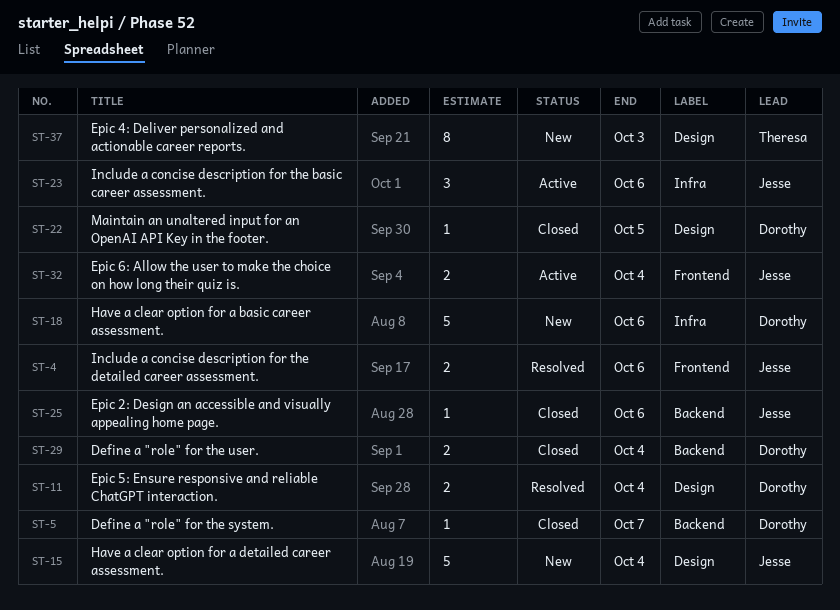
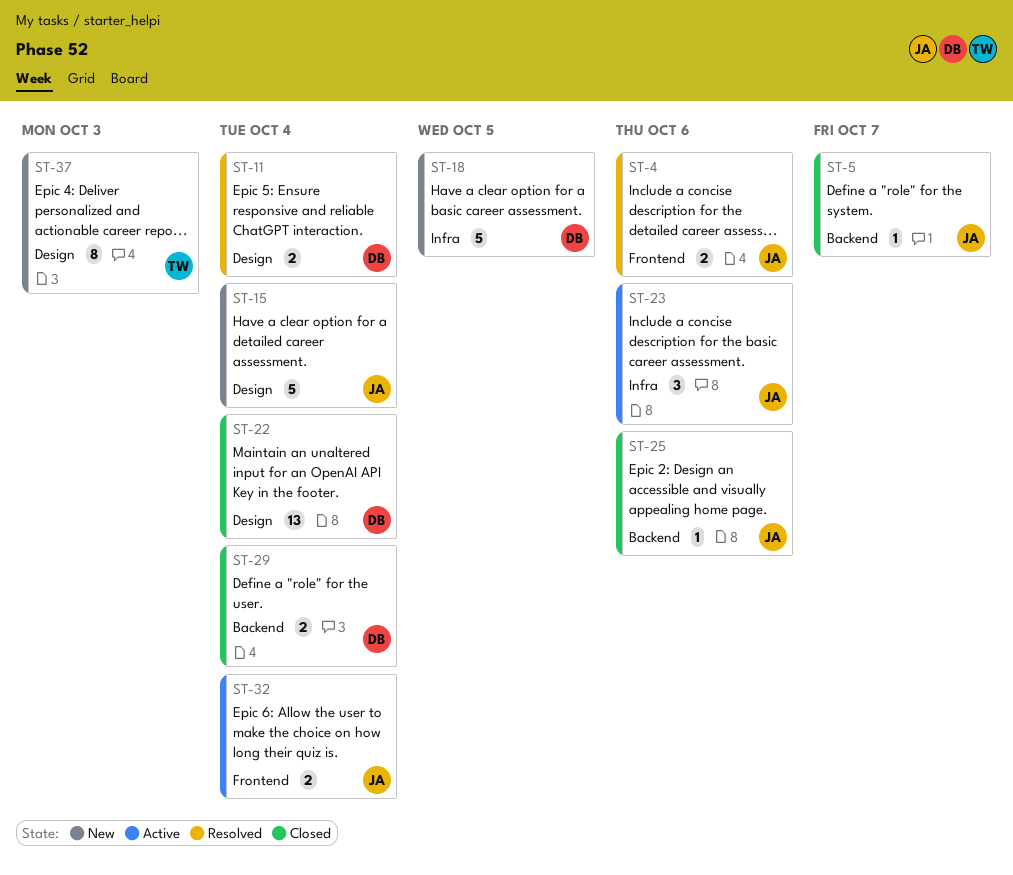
ST-5, owner: Dorothy -> Jesse
ST-18, due: Oct 6 -> Oct 5
ST-22, estimate: 1 -> 13
ST-22, due: Oct 5 -> Oct 4

